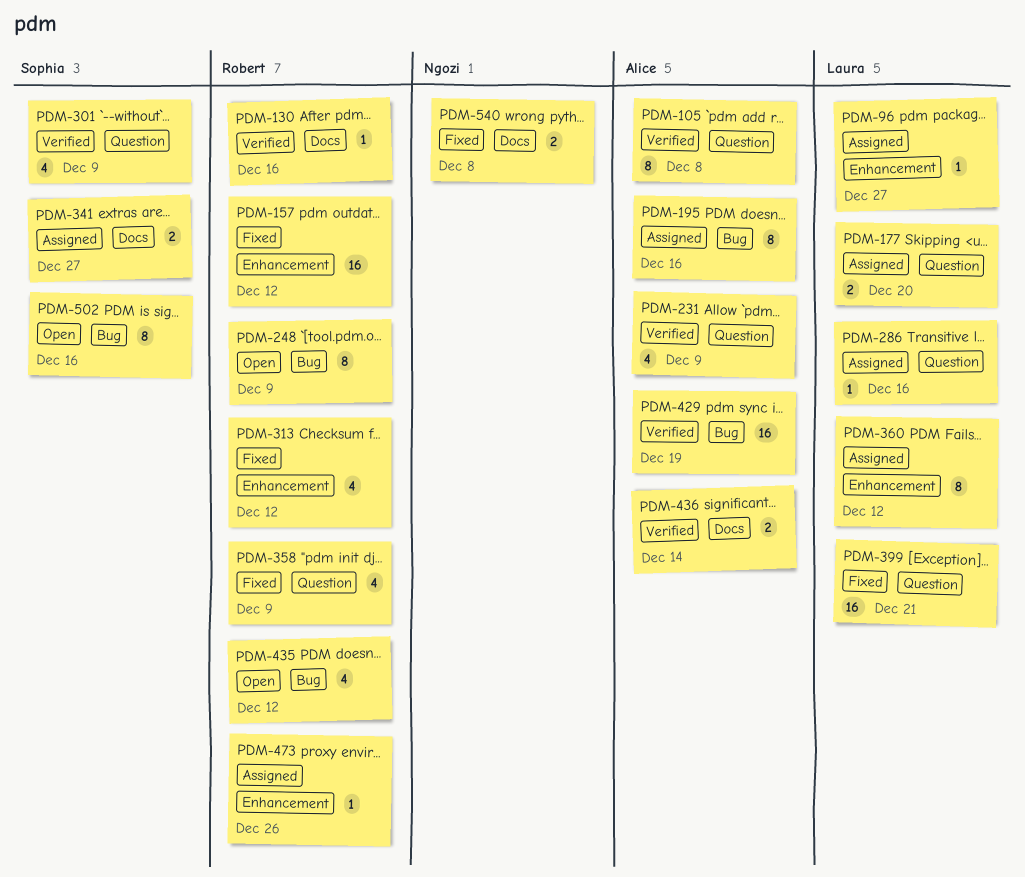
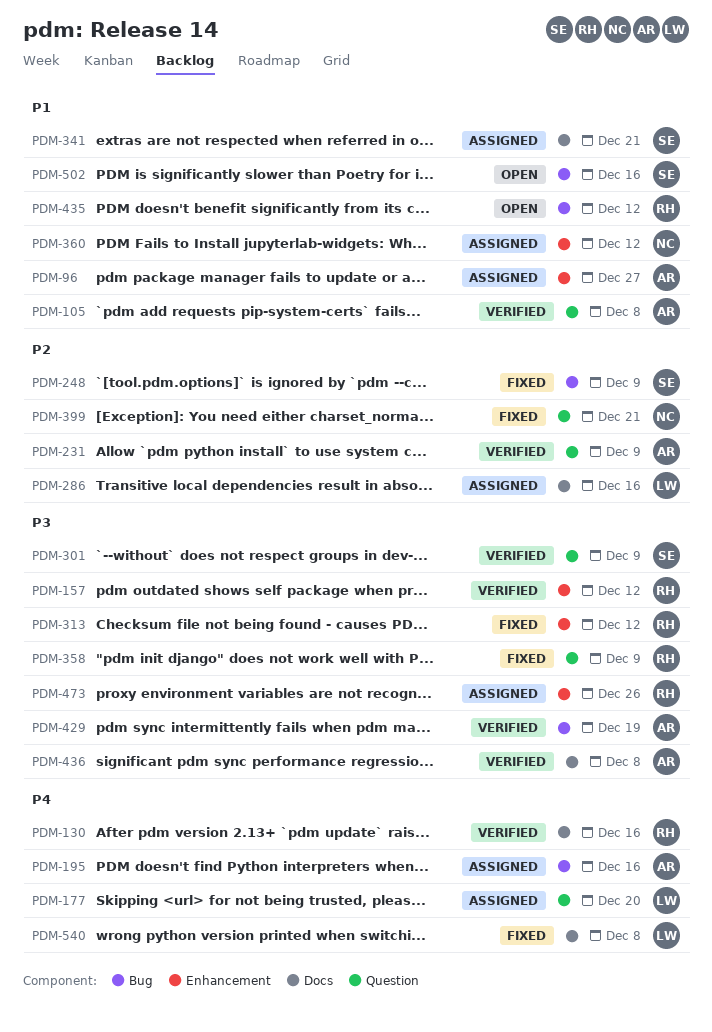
PDM-96, owner: Laura -> Alice
PDM-157, status: Fixed -> Verified
PDM-248, status: Open -> Fixed
PDM-248, owner: Robert -> Sophia
PDM-286, label: Question -> Docs
PDM-341, due: Dec 27 -> Dec 21
PDM-360, owner: Laura -> Ngozi
PDM-399, owner: Laura -> Ngozi
PDM-436, due: Dec 14 -> Dec 8
PDM-540, owner: Ngozi -> Laura

